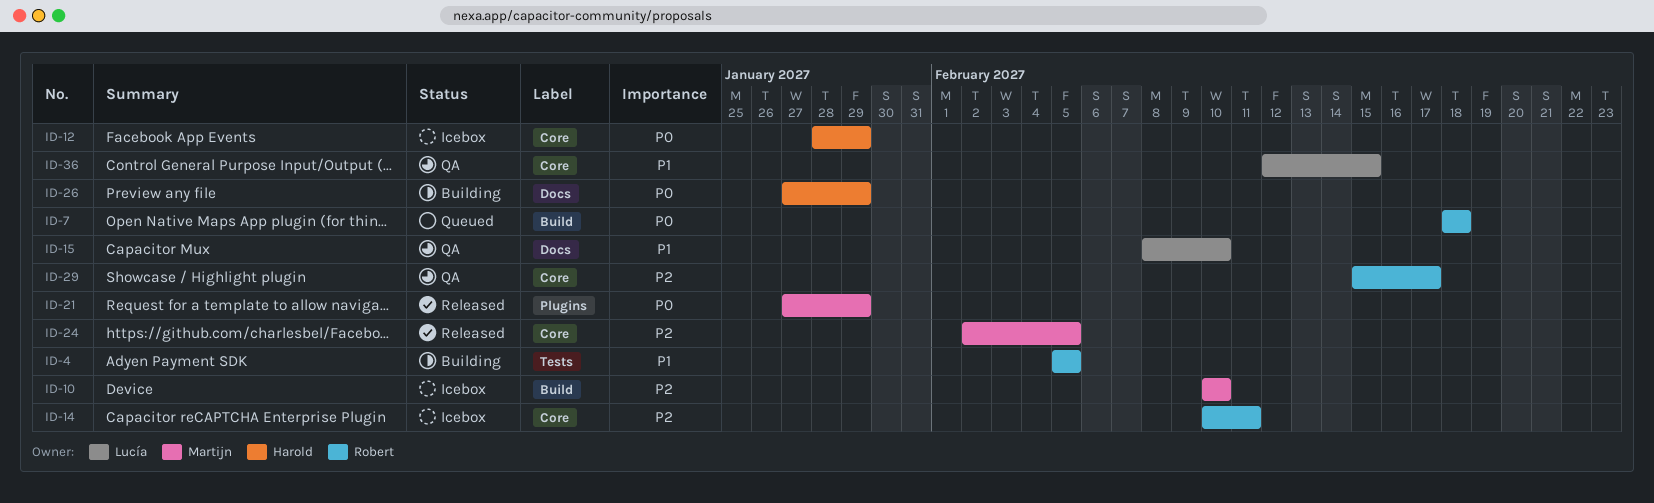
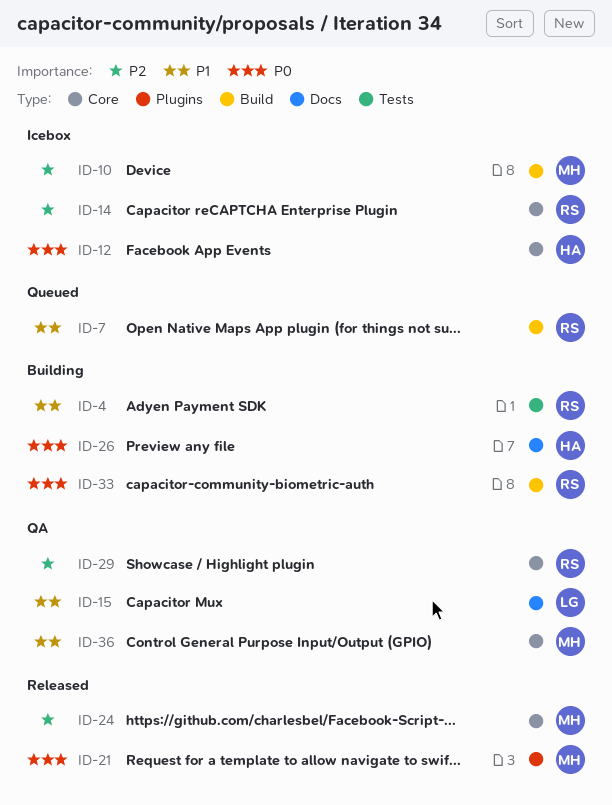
ID-7, priority: P0 -> P1
ID-33: none -> present
ID-36, owner: Lucía -> Martijn

